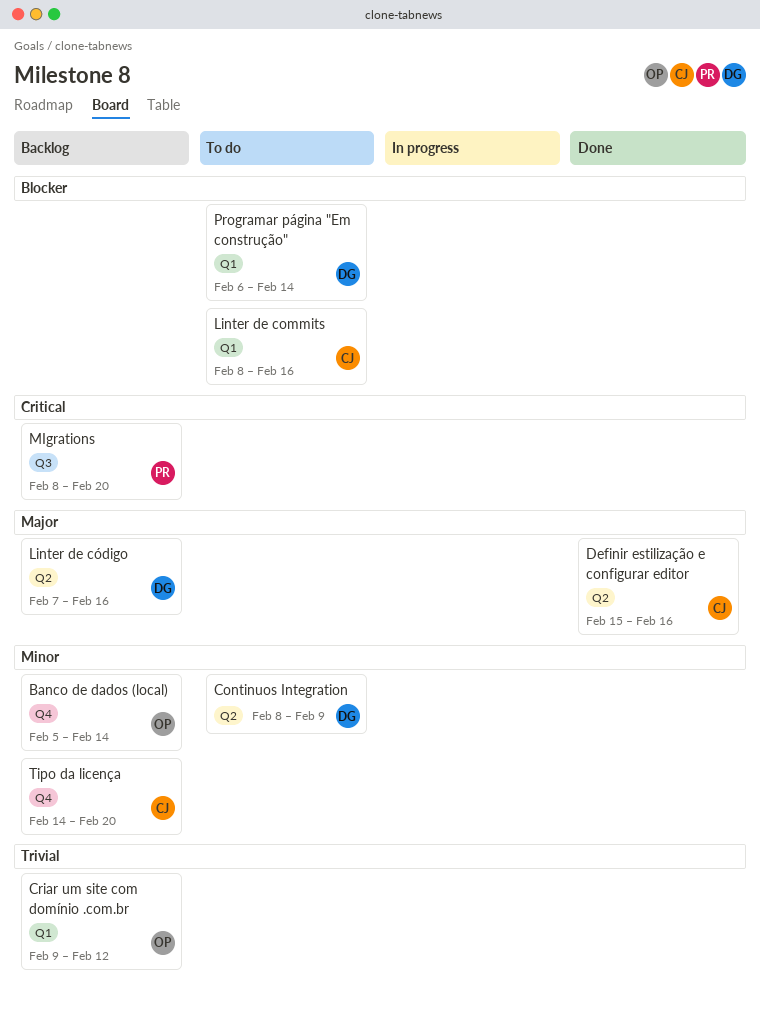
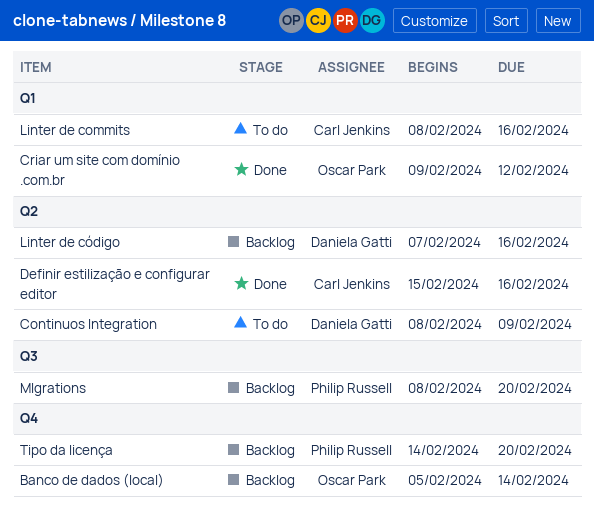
Criar um site com domínio .com.br, status: Backlog -> Done
Programar página "Em construção": present -> none
Tipo da licença, owner: Carl Jenkins -> Philip Russell

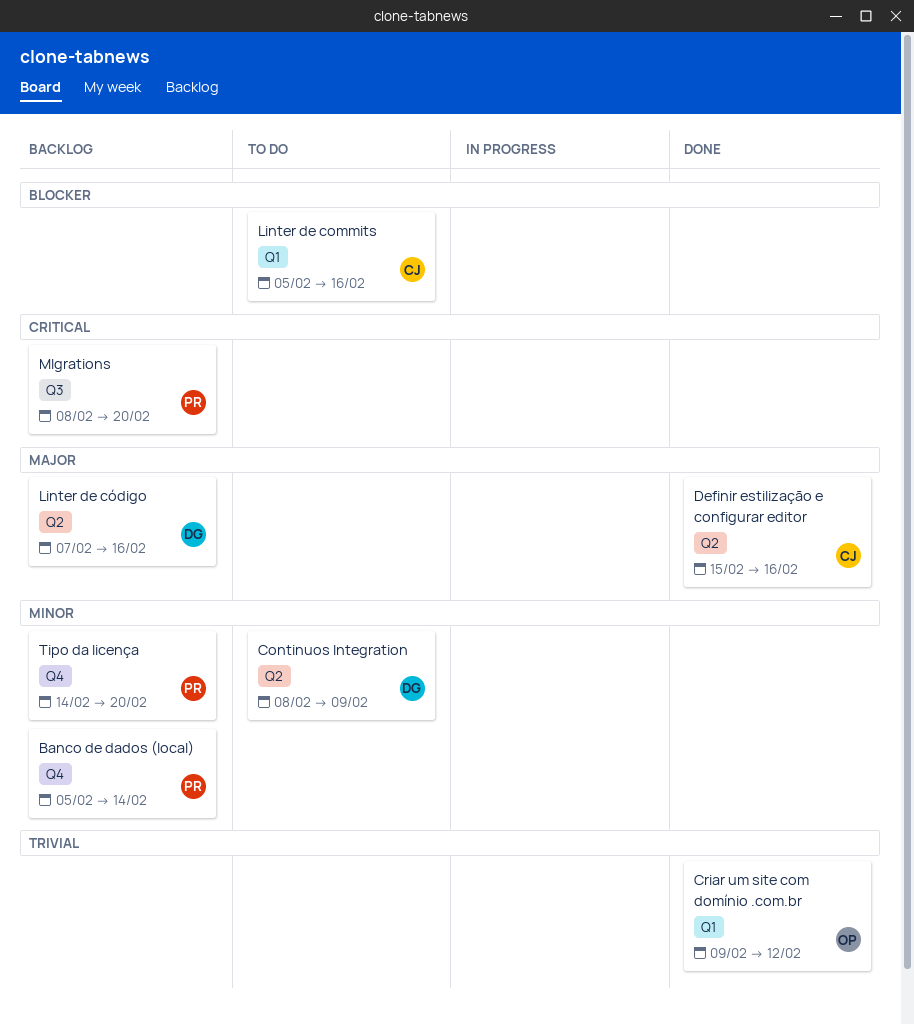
Banco de dados (local), owner: Oscar Park -> Philip Russell
Linter de commits, start: Feb 8 -> Feb 5

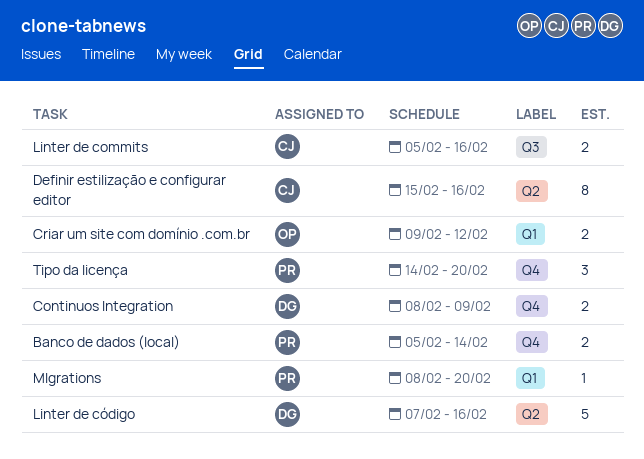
Continuos Integration, label: Q2 -> Q4
Linter de commits, label: Q1 -> Q3
MIgrations, label: Q3 -> Q1

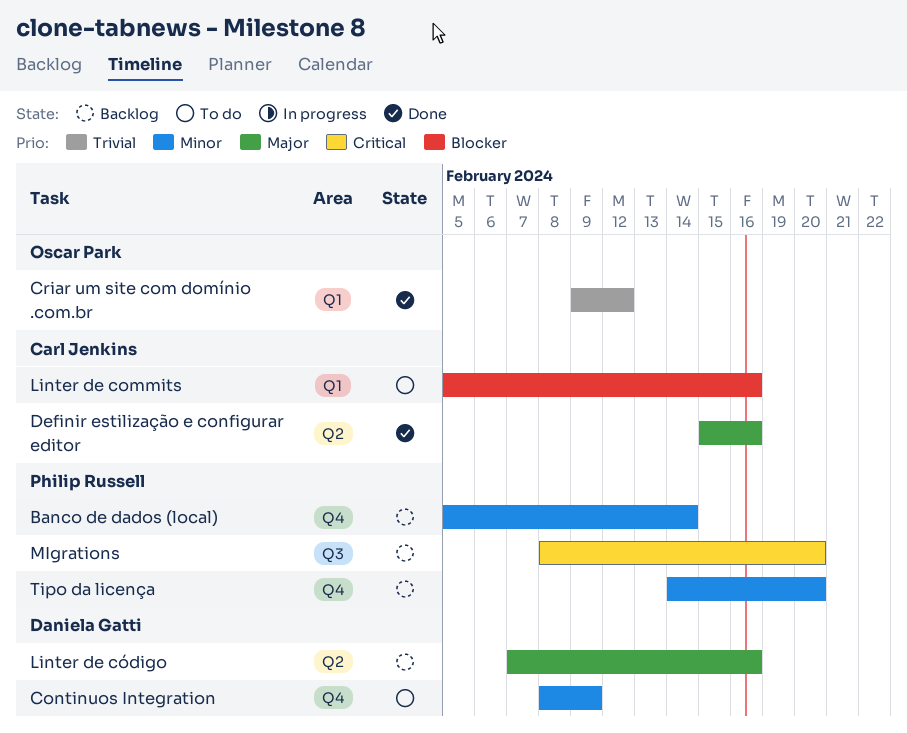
Linter de commits, label: Q3 -> Q1
MIgrations, label: Q1 -> Q3

